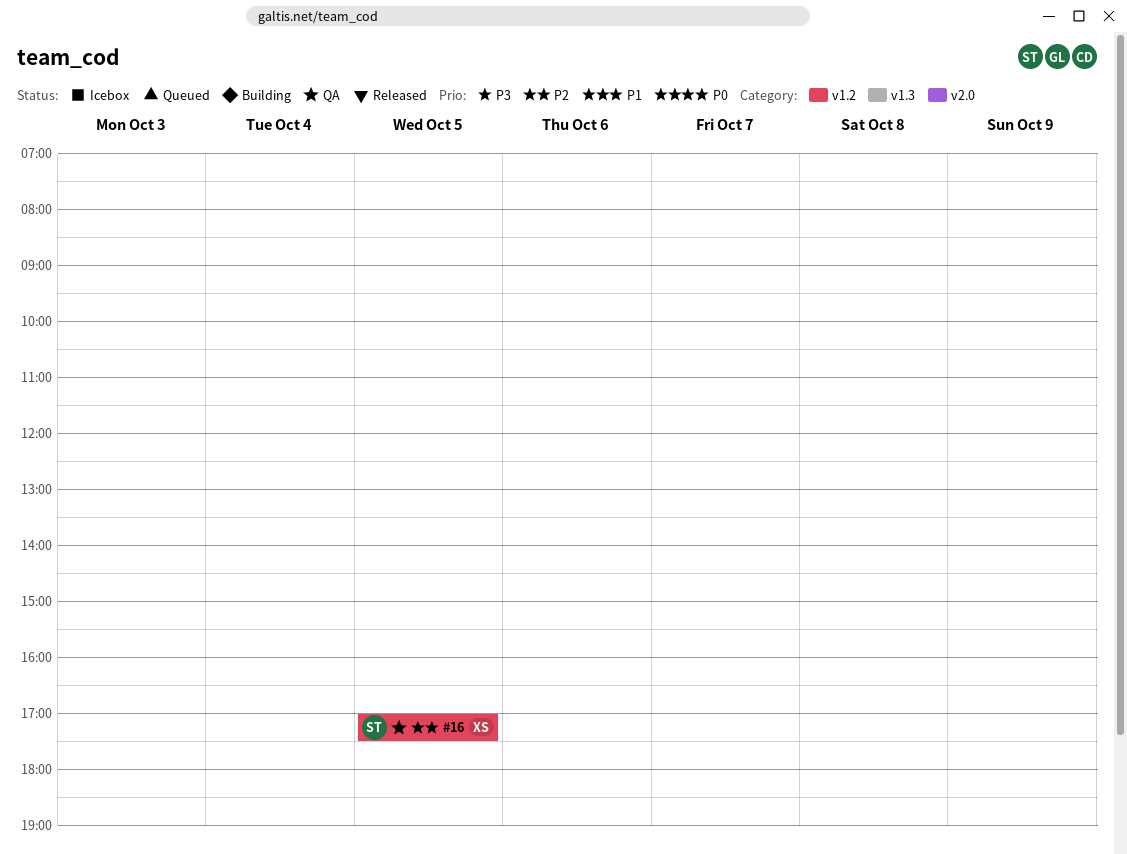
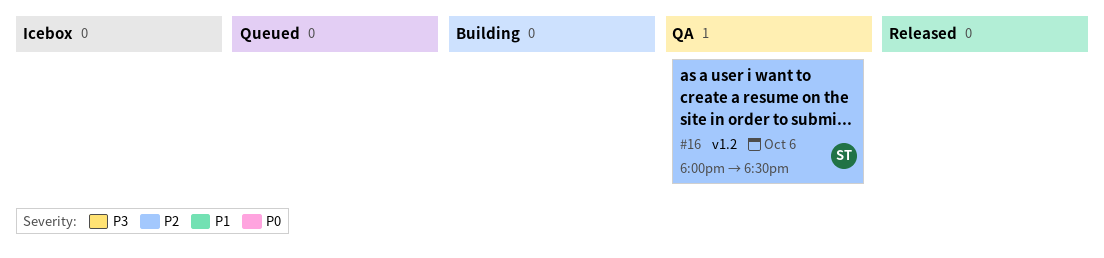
#16, day: Oct 5 -> Oct 6
#16, begins: 17:00 -> 18:00
#16, ends: 17:30 -> 18:30

